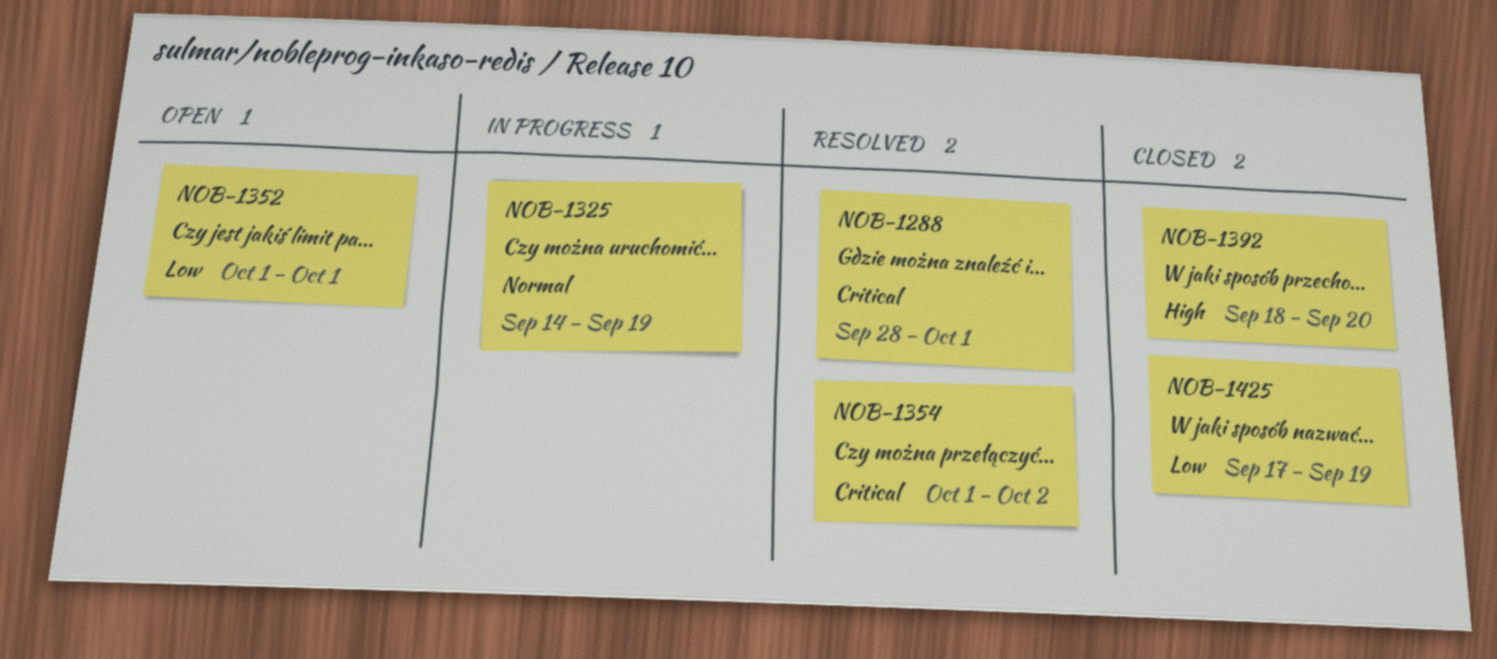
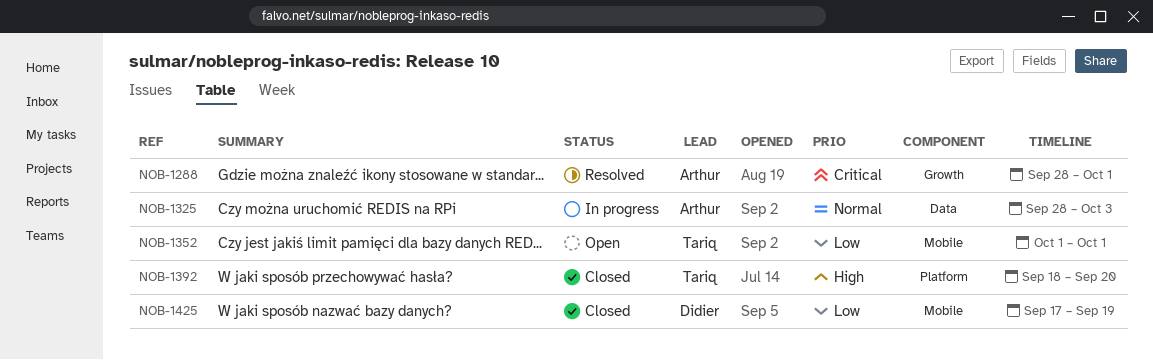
NOB-1325, start: Sep 14 -> Sep 28
NOB-1325, due: Sep 19 -> Oct 3
NOB-1354: present -> none

